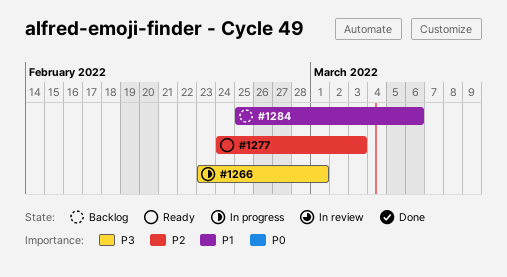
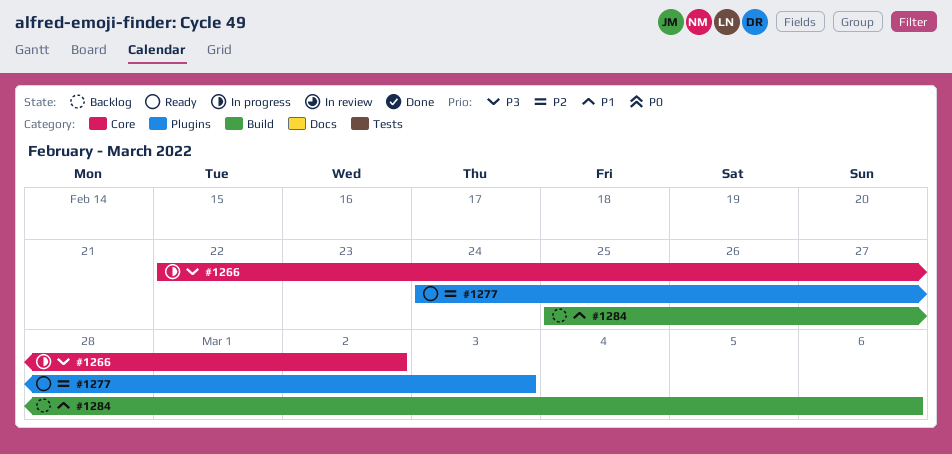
#1266, start: Feb 23 -> Feb 22
#1266, due: Mar 1 -> Mar 2

